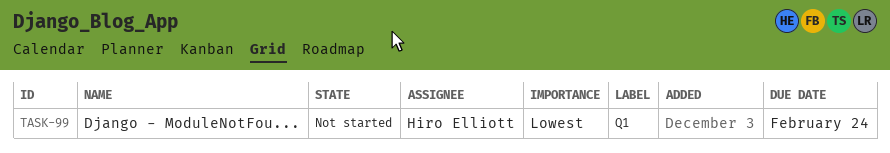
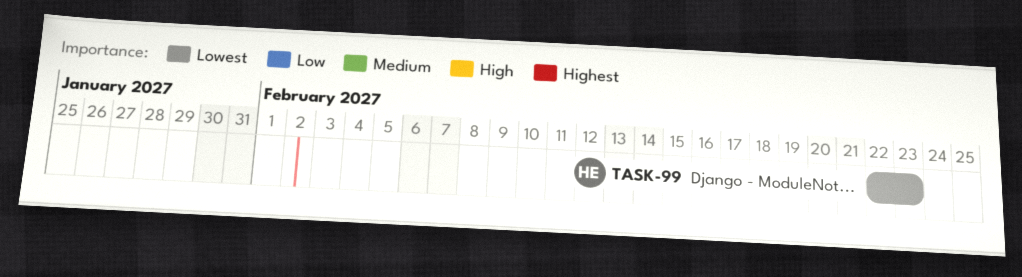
TASK-99, due: Feb 24 -> Feb 23

